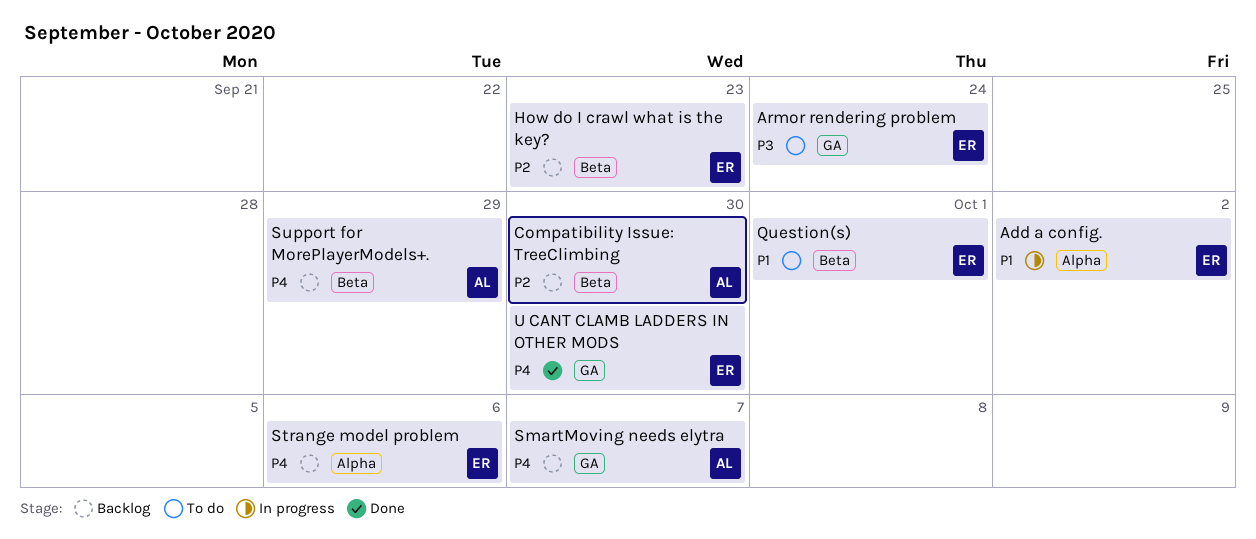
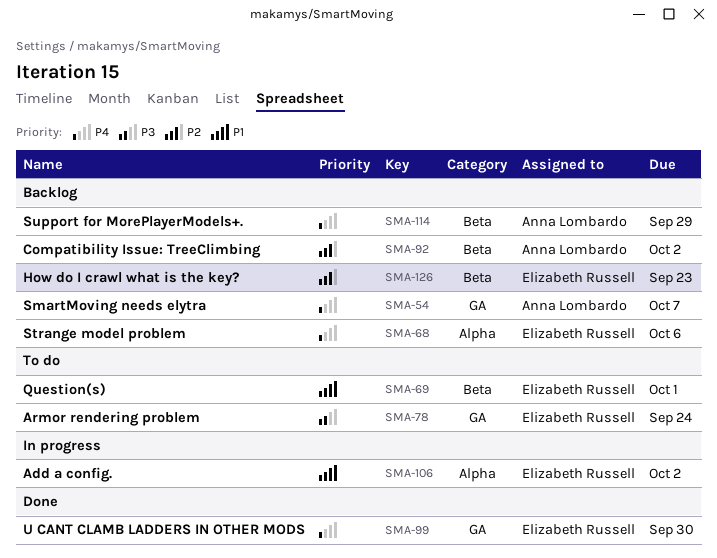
Compatibility Issue: TreeClimbing, due: Sep 30 -> Oct 2

